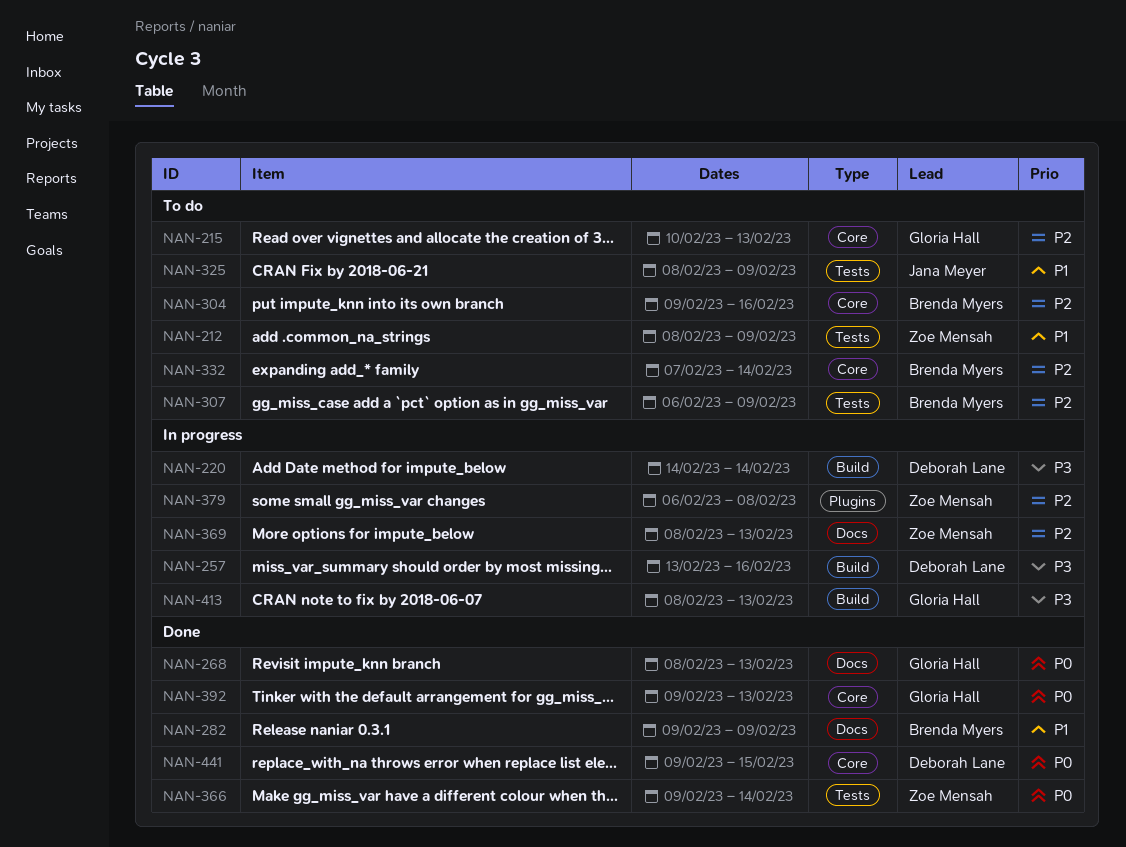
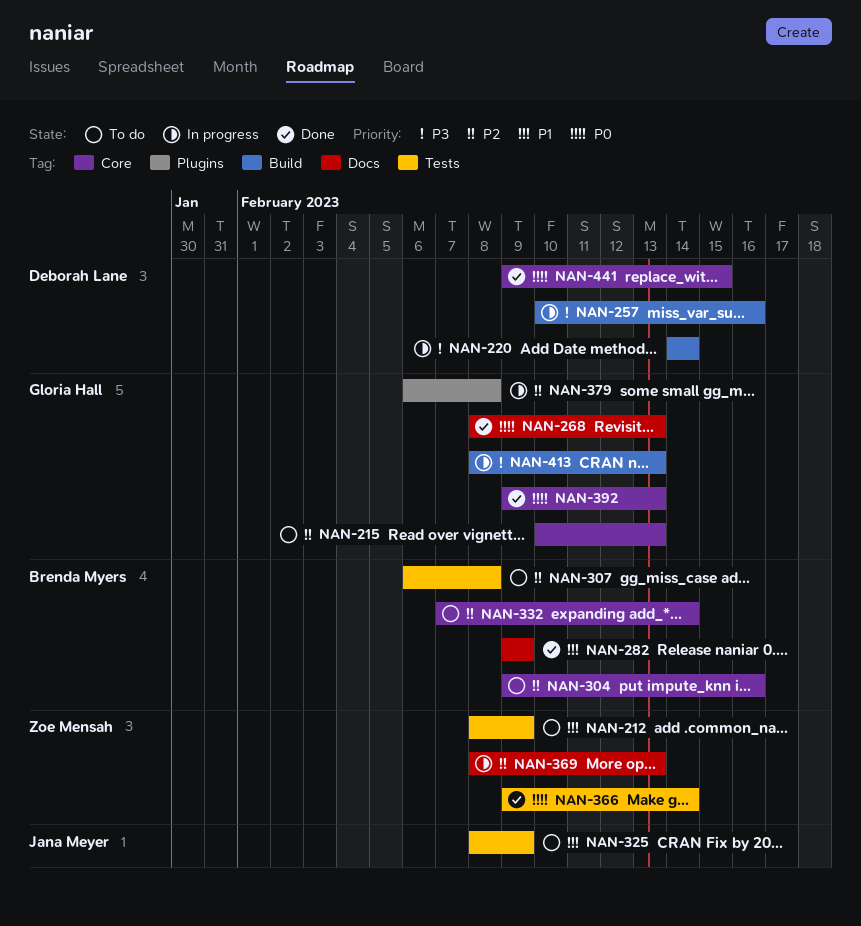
NAN-257, start: Feb 13 -> Feb 10
NAN-307, due: Feb 9 -> Feb 8
NAN-379, owner: Zoe Mensah -> Gloria Hall

